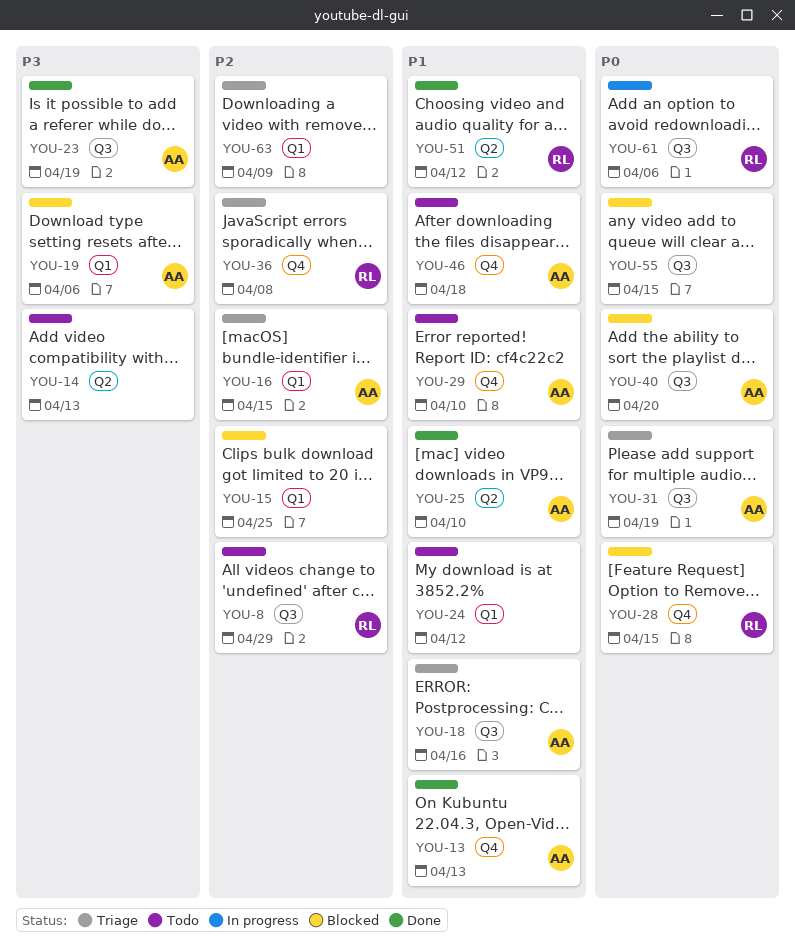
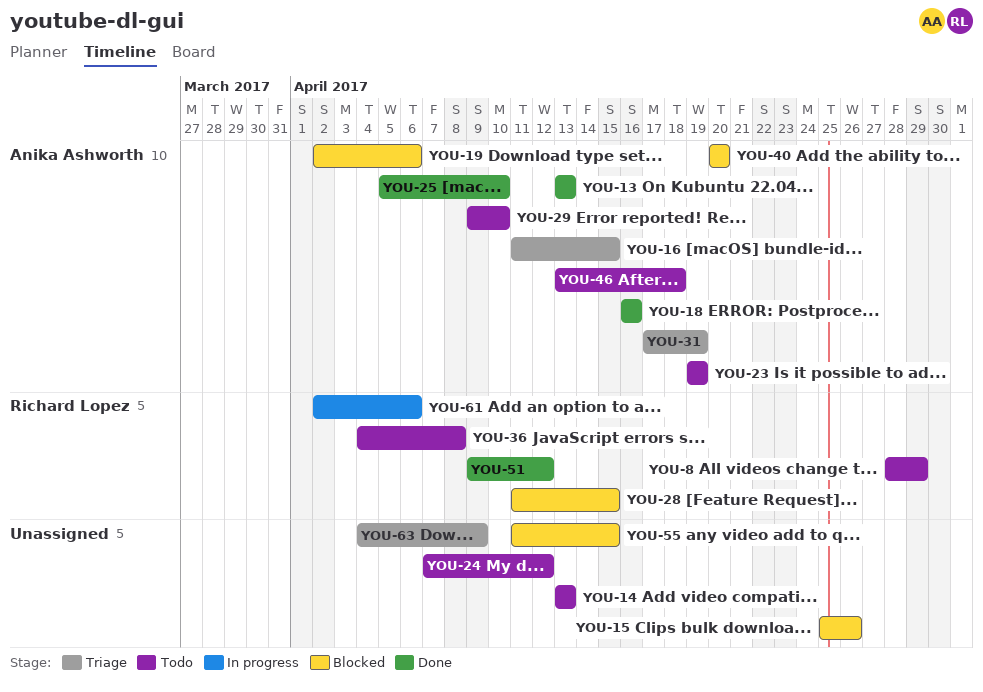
YOU-15, due: Apr 25 -> Apr 26
YOU-18, status: Triage -> Done
YOU-23, status: Done -> Todo
YOU-36, status: Triage -> Todo

